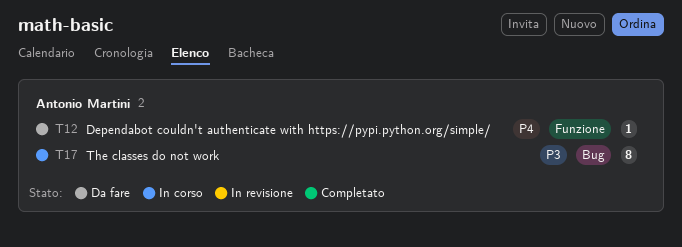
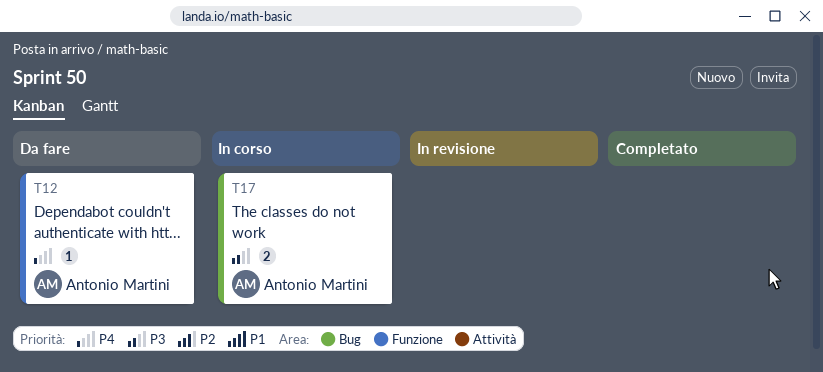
T17, estimate: 8 -> 2

